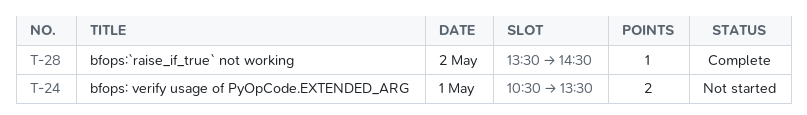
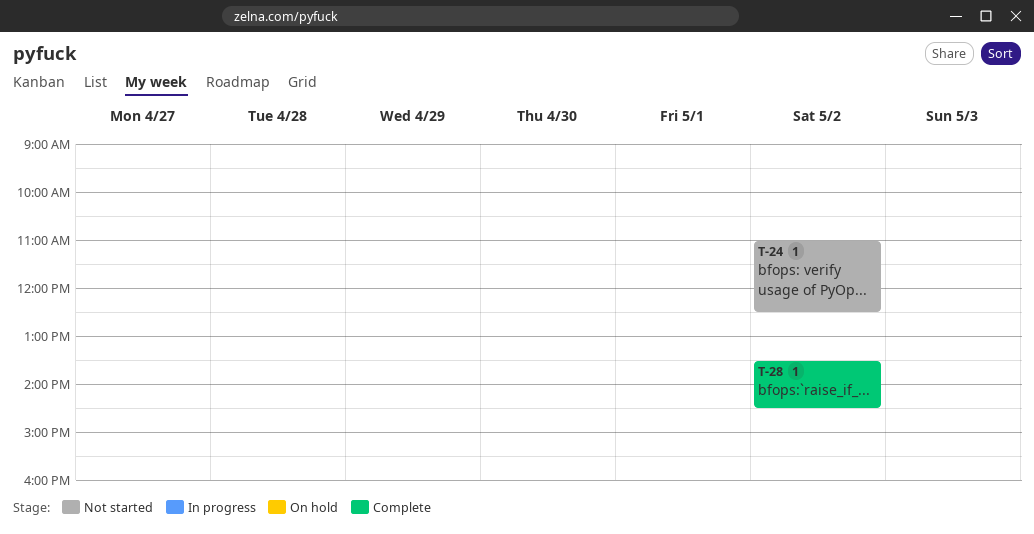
T-24, estimate: 2 -> 1
T-24, day: May 1 -> May 2
T-24, begins: 10:30 -> 11:00
T-24, ends: 13:30 -> 12:30

